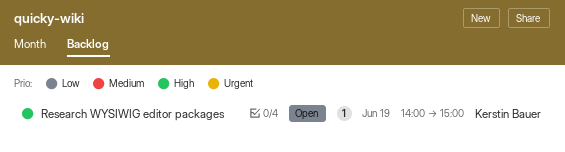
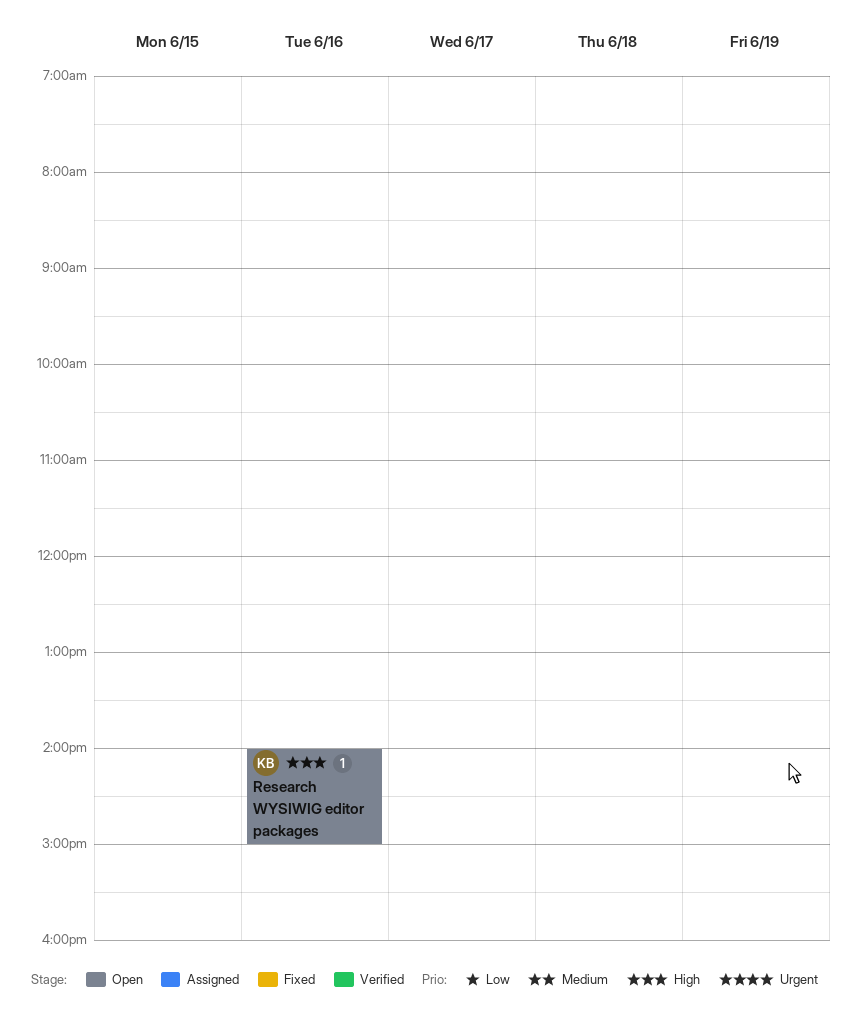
Research WYSIWIG editor packages, day: Jun 19 -> Jun 16

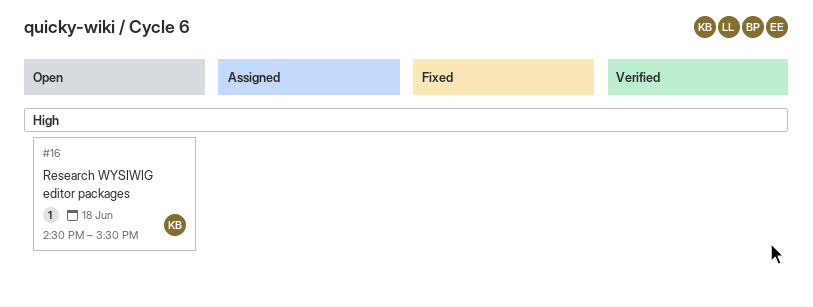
Research WYSIWIG editor packages, day: Jun 16 -> Jun 18
Research WYSIWIG editor packages, begins: 14:00 -> 14:30
Research WYSIWIG editor packages, ends: 15:00 -> 15:30

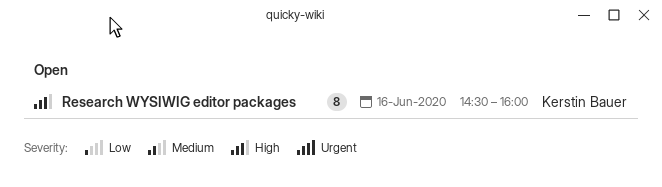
Research WYSIWIG editor packages, estimate: 1 -> 8
Research WYSIWIG editor packages, day: Jun 18 -> Jun 16
Research WYSIWIG editor packages, ends: 15:30 -> 16:00

